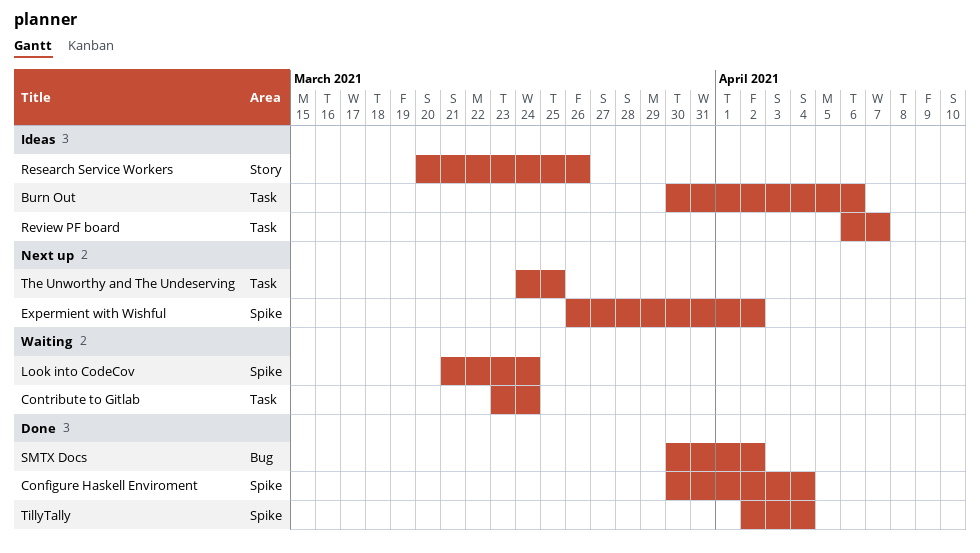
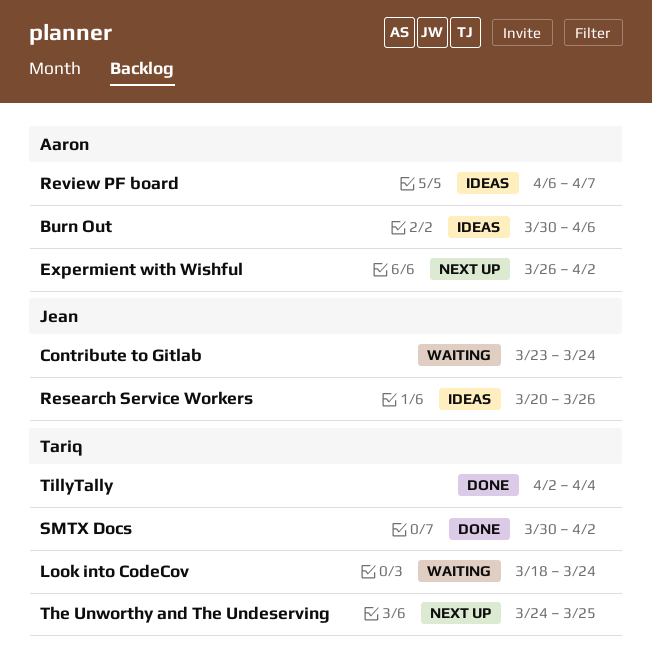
Configure Haskell Enviroment: present -> none
Look into CodeCov, start: Mar 21 -> Mar 18

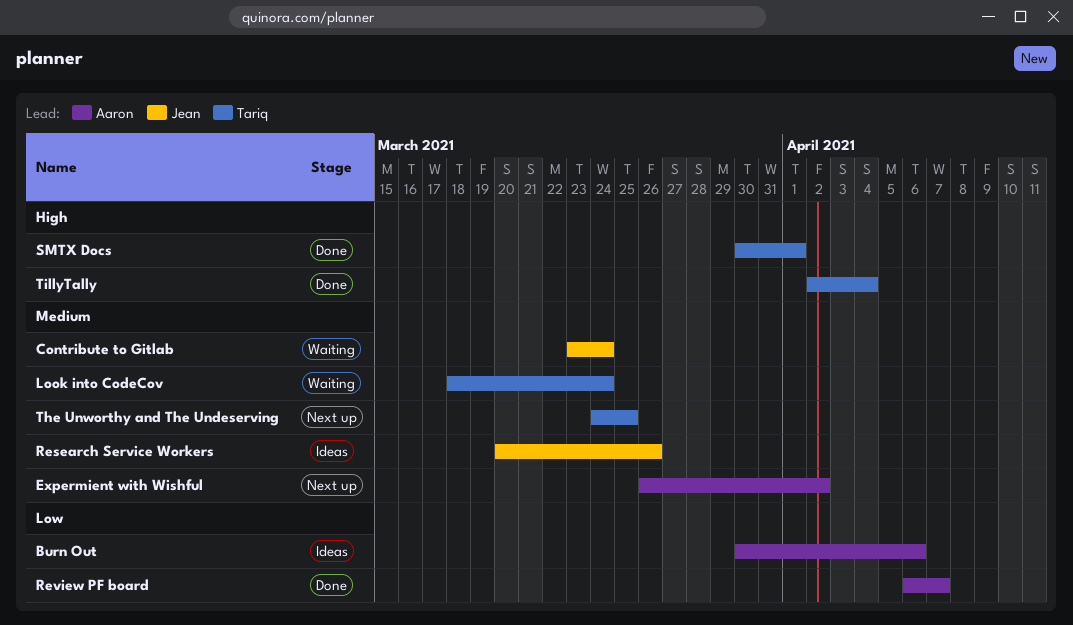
Review PF board, status: Ideas -> Done
SMTX Docs, due: Apr 2 -> Apr 1

